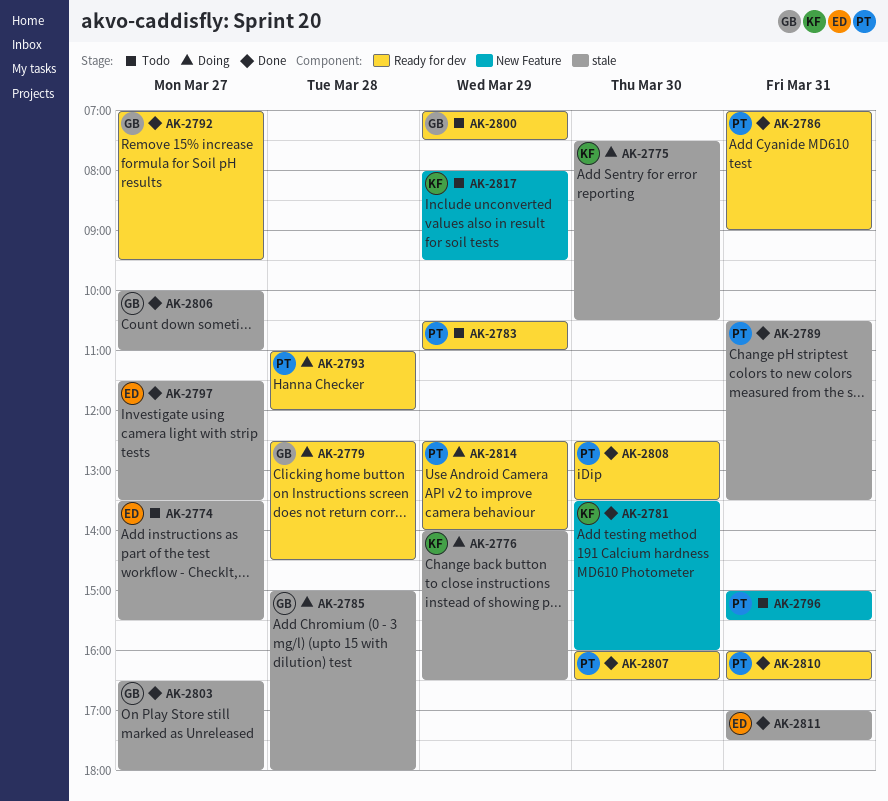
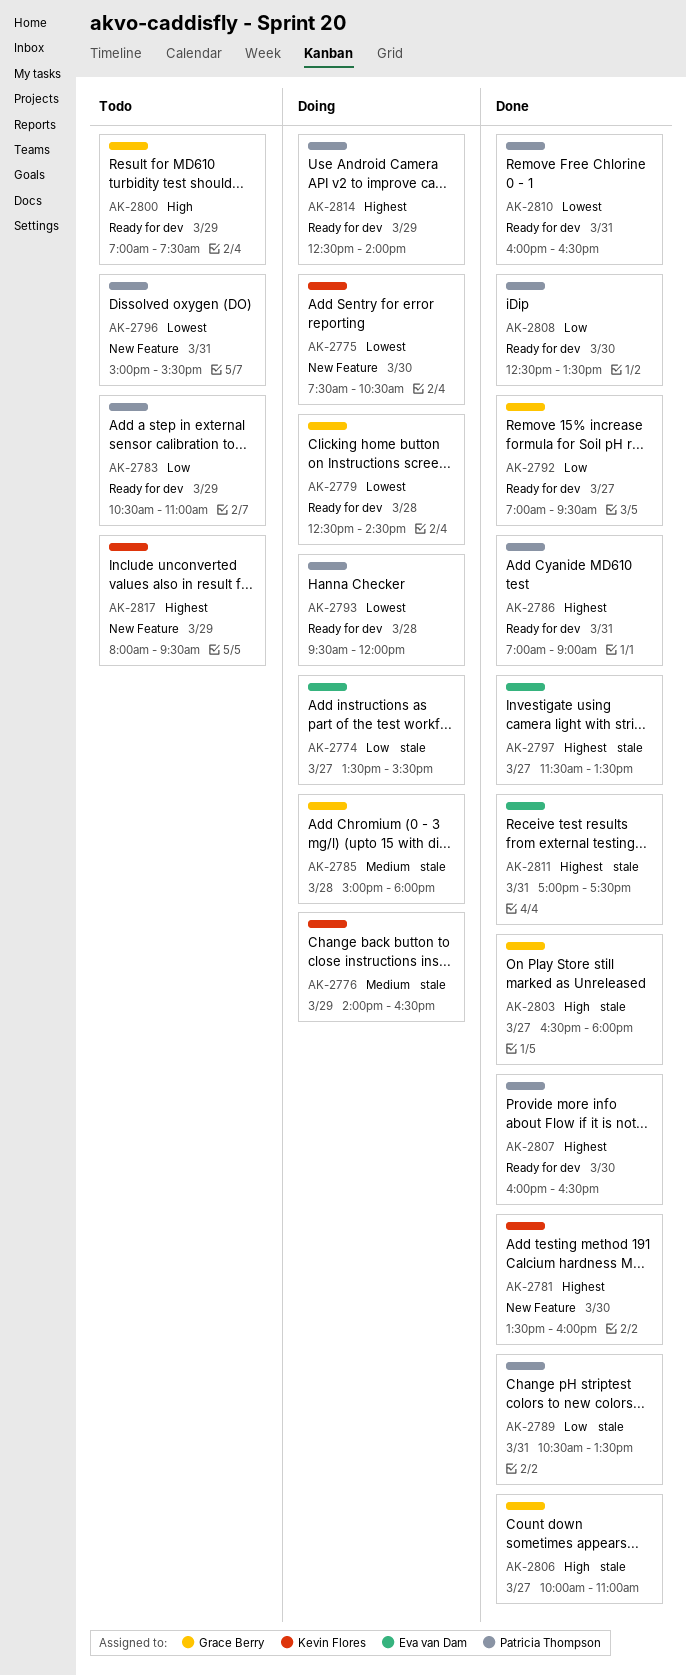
AK-2774, status: Todo -> Doing
AK-2775, label: stale -> New Feature
AK-2793, begins: 11:00 -> 09:30

